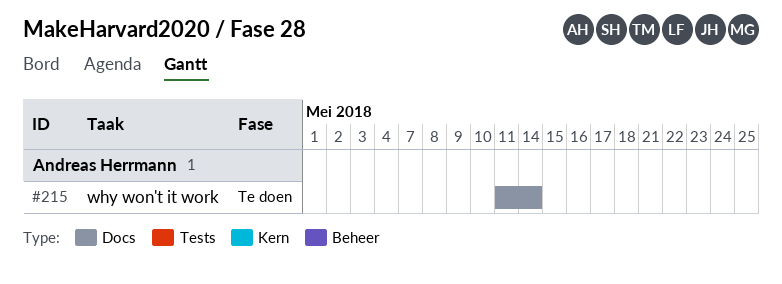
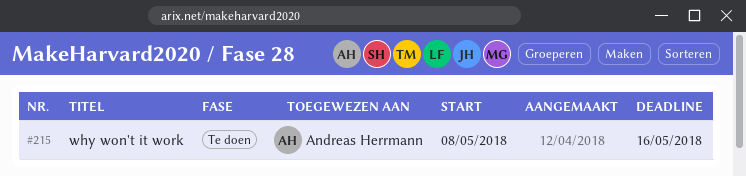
#215, start: May 11 -> May 8
#215, due: May 14 -> May 16

